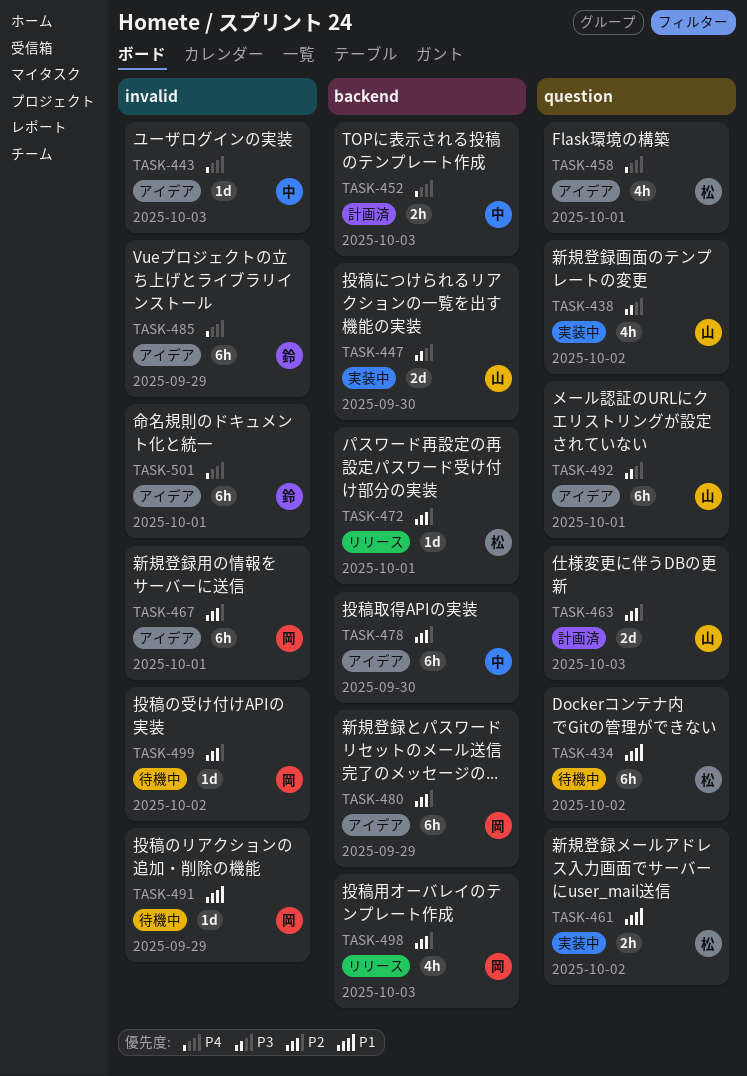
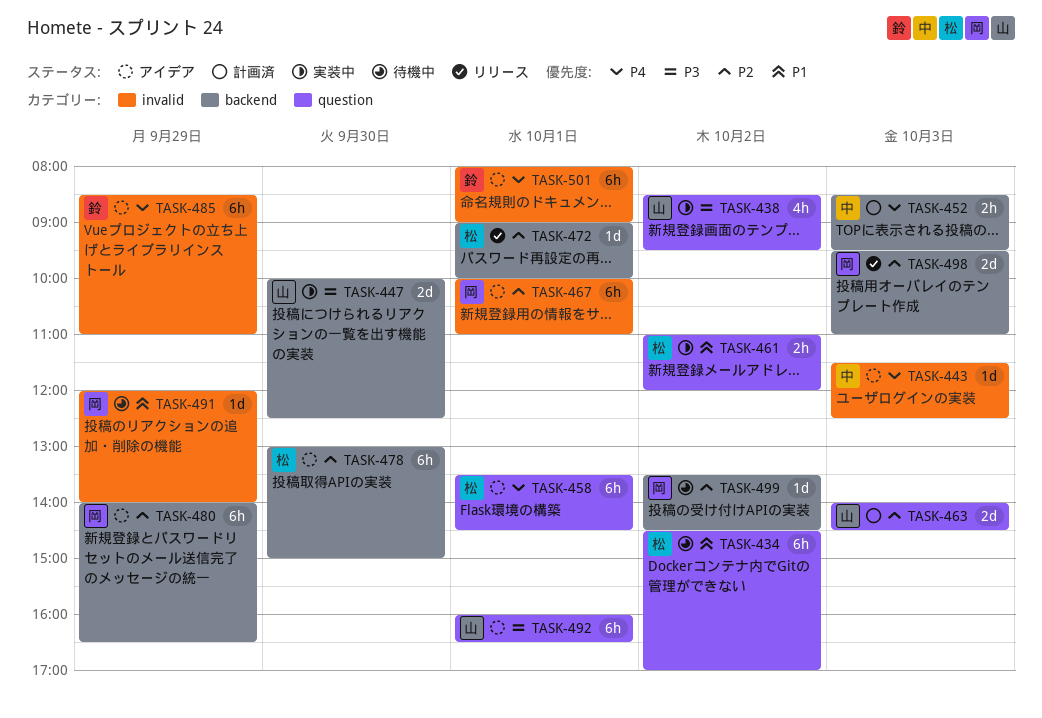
TASK-458, estimate: 4h -> 6h
TASK-478, owner: 中 -> 松
TASK-498, estimate: 4h -> 2d
TASK-499, label: invalid -> backend

